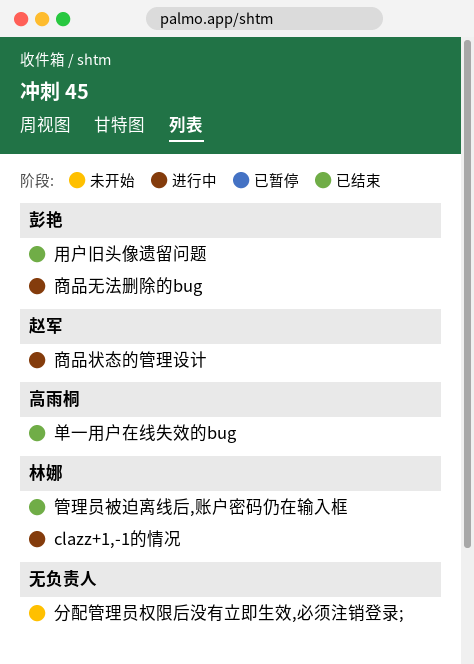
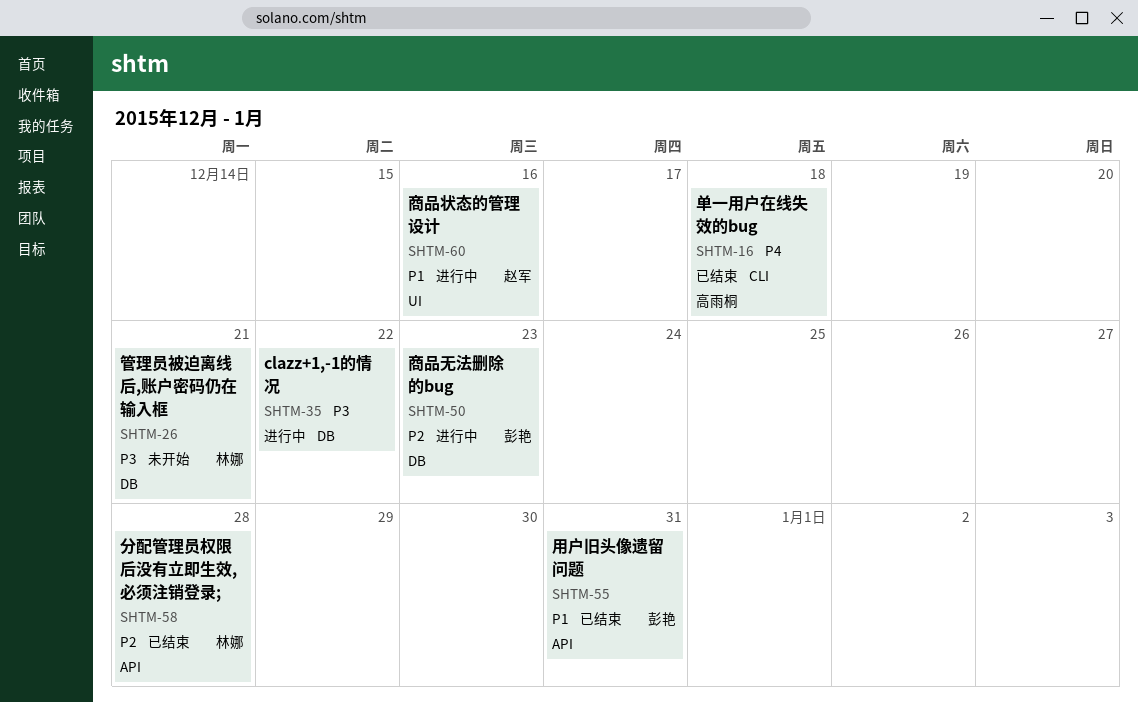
clazz+1,-1的情况, owner: 林娜 -> none
分配管理员权限后没有立即生效,必须注销登录;, status: 未开始 -> 已结束
分配管理员权限后没有立即生效,必须注销登录;, owner: none -> 林娜
管理员被迫离线后,账户密码仍在输入框, status: 已结束 -> 未开始

